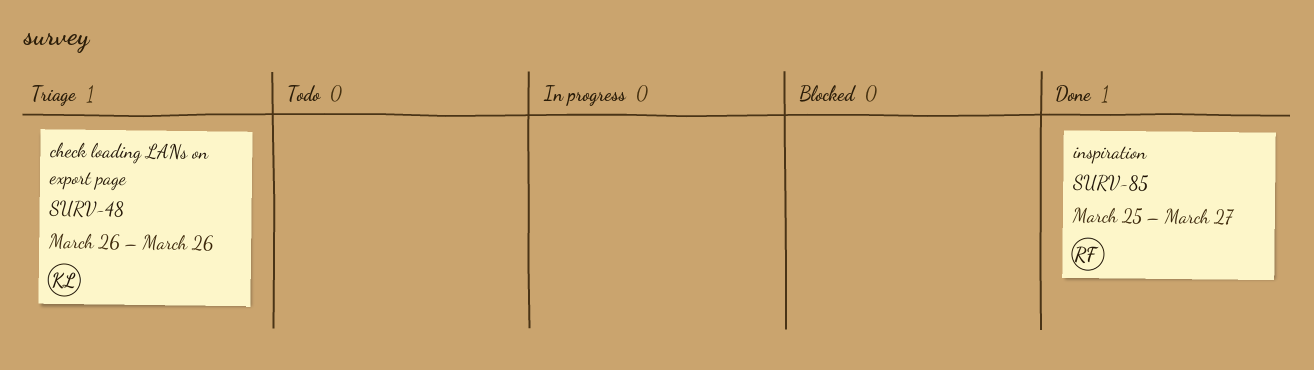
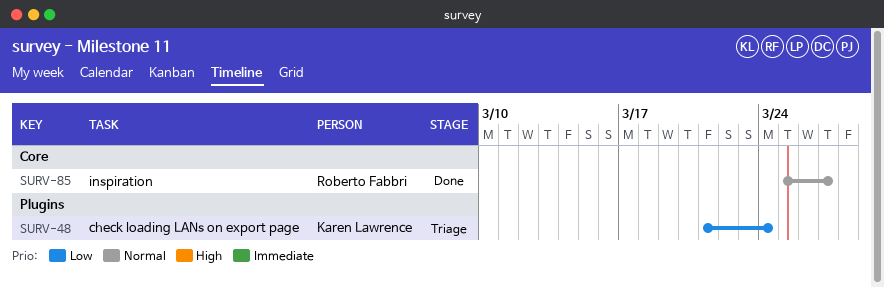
SURV-48, start: Mar 26 -> Mar 21
SURV-48, due: Mar 26 -> Mar 24

